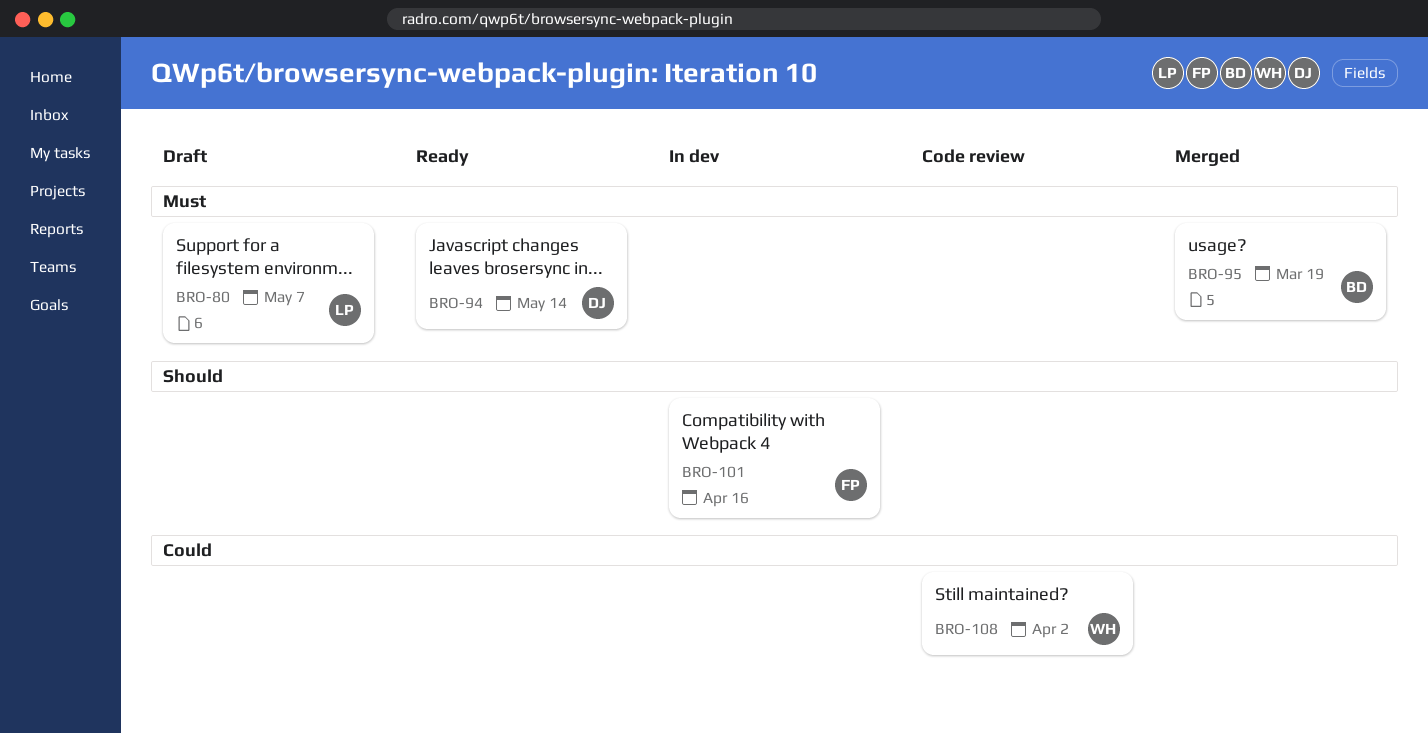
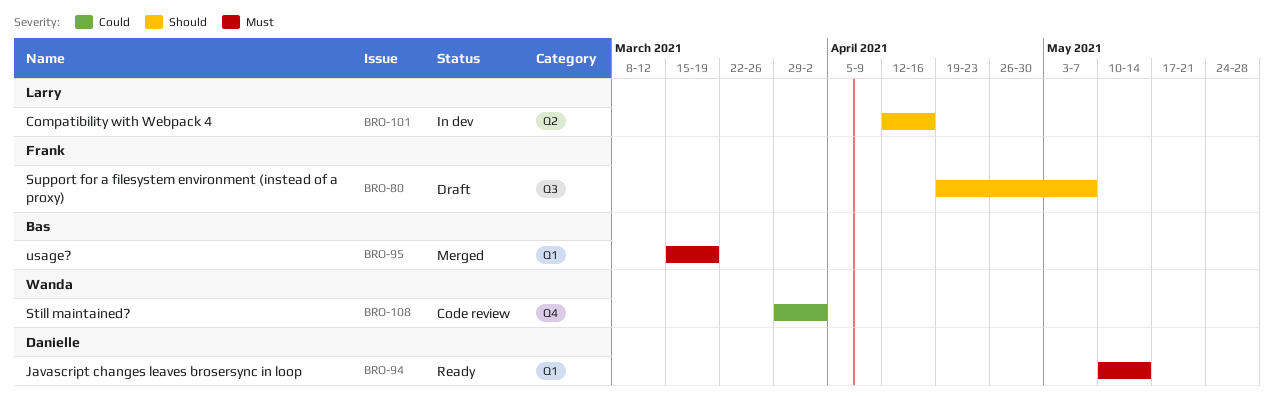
BRO-80, owner: Larry -> Frank
BRO-80, priority: Must -> Should
BRO-101, owner: Frank -> Larry

